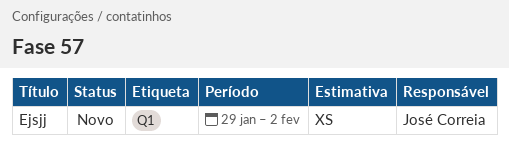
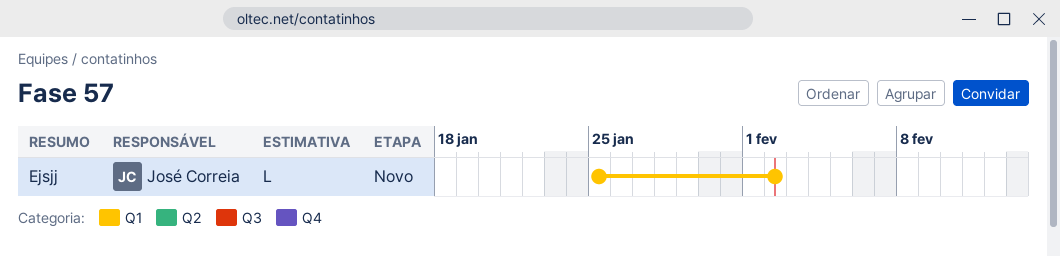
Ejsjj, estimate: XS -> L
Ejsjj, start: Jan 29 -> Jan 25

